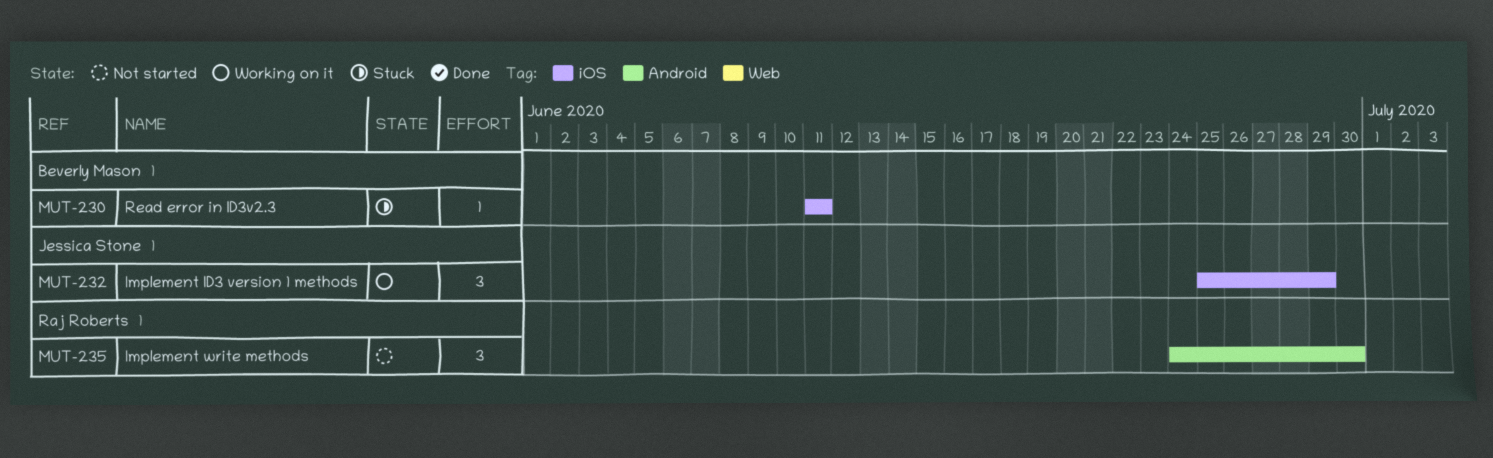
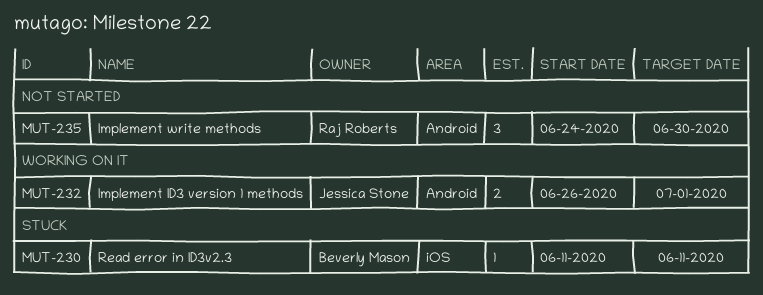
MUT-232, label: iOS -> Android
MUT-232, estimate: 3 -> 2
MUT-232, start: Jun 25 -> Jun 26
MUT-232, due: Jun 29 -> Jul 1

